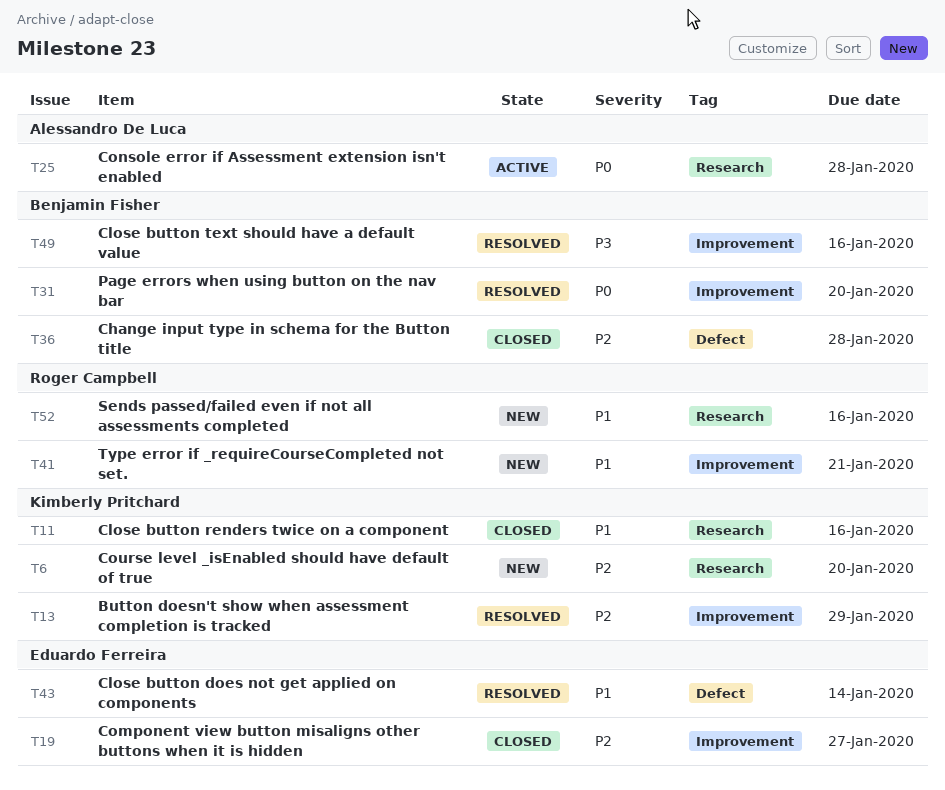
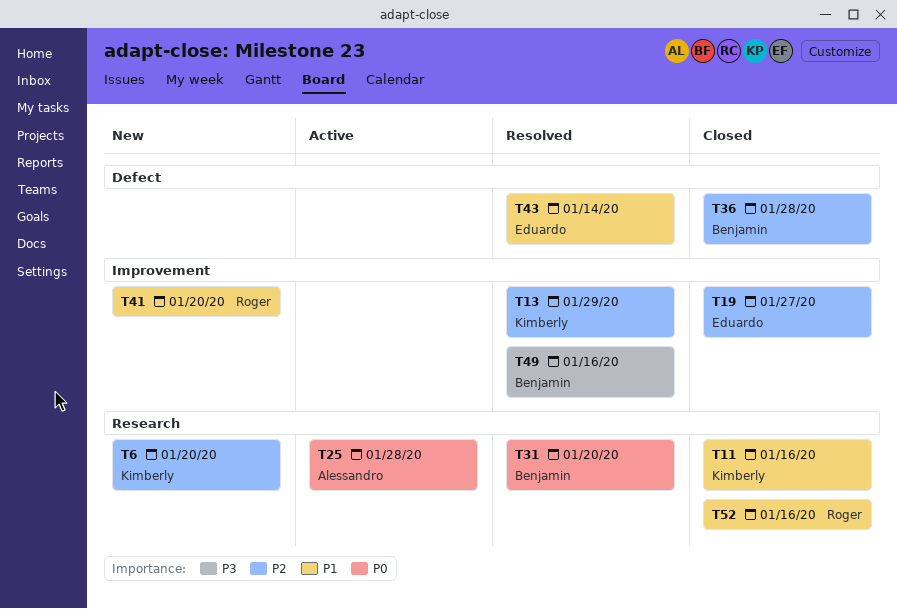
T31, label: Improvement -> Research
T41, due: Jan 21 -> Jan 20
T52, status: New -> Closed

